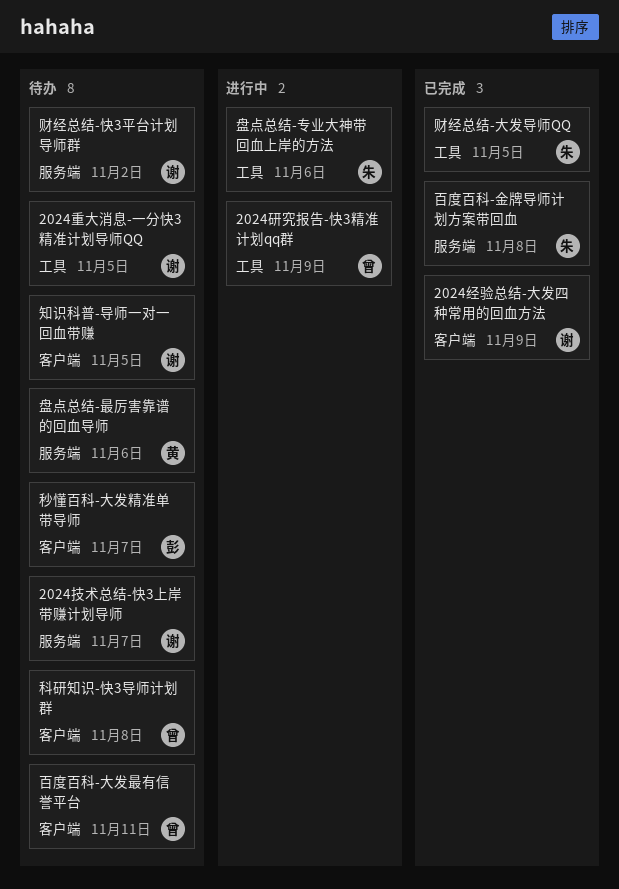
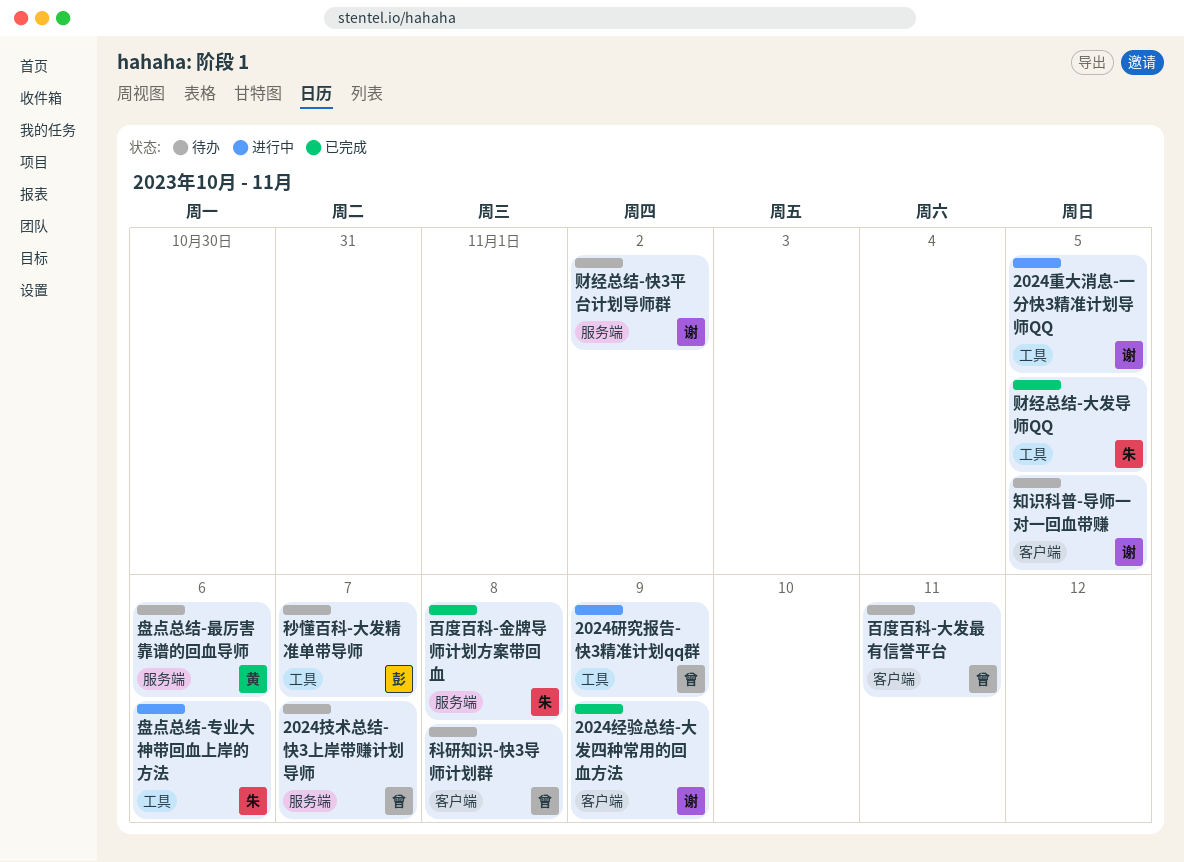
2024技术总结-快3上岸带赚计划导师, owner: 谢 -> 曾
2024重大消息-一分快3精准计划导师QQ, status: 待办 -> 进行中
秒懂百科-大发精准单带导师, label: 客户端 -> 工具

